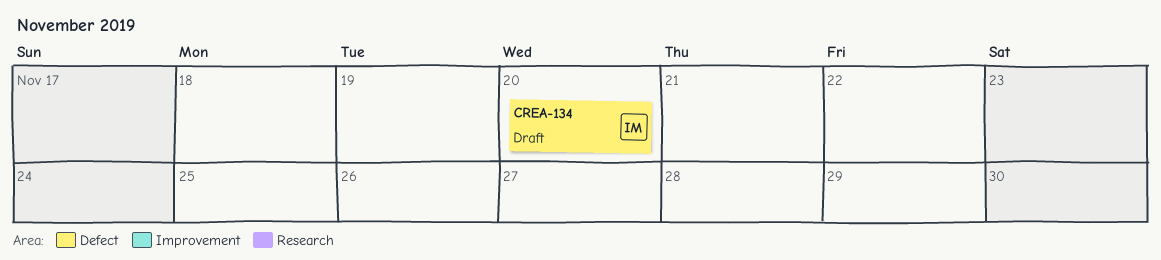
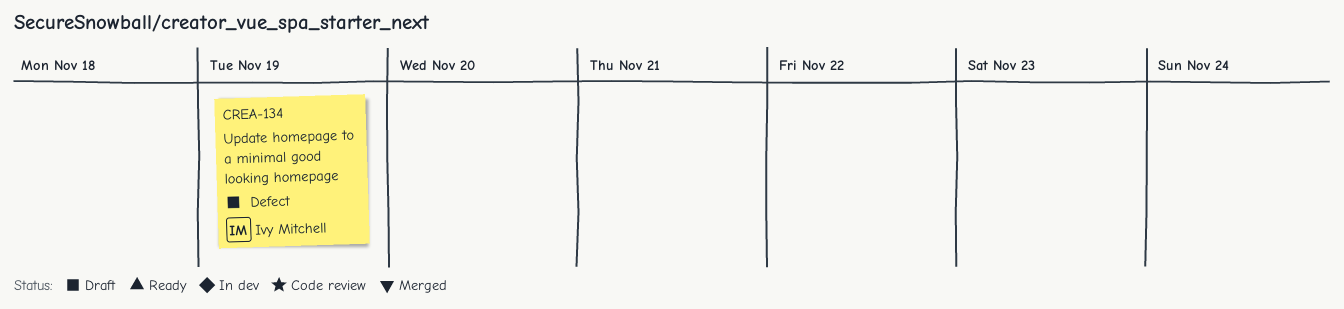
CREA-134, due: Nov 20 -> Nov 19

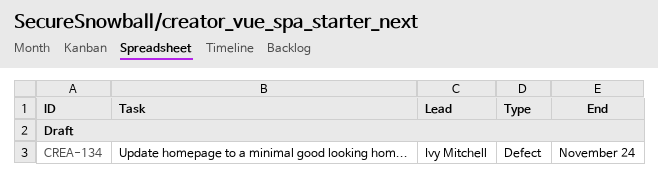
CREA-134, due: Nov 19 -> Nov 24

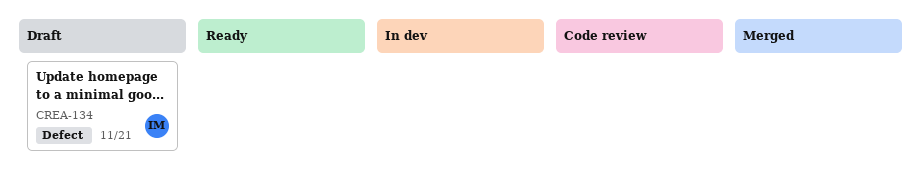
CREA-134, due: Nov 24 -> Nov 21

